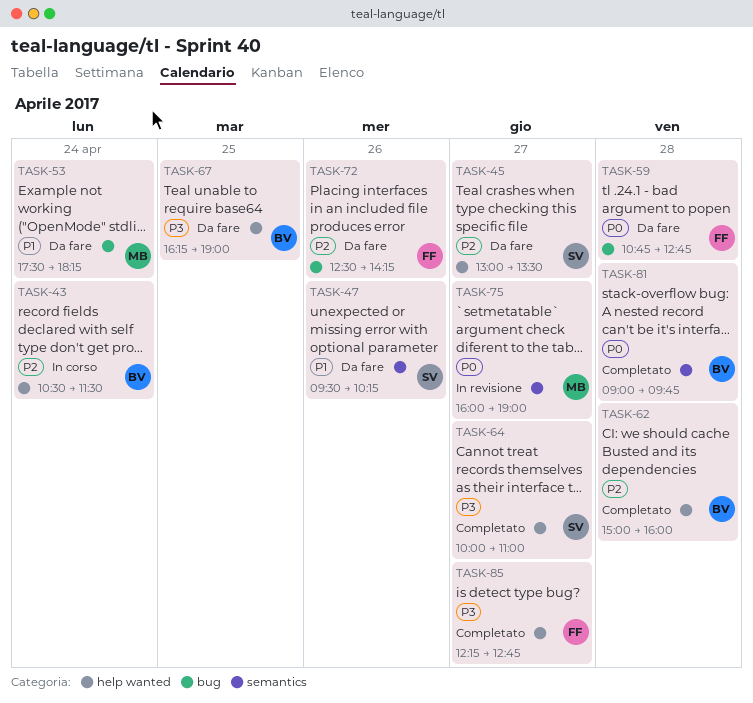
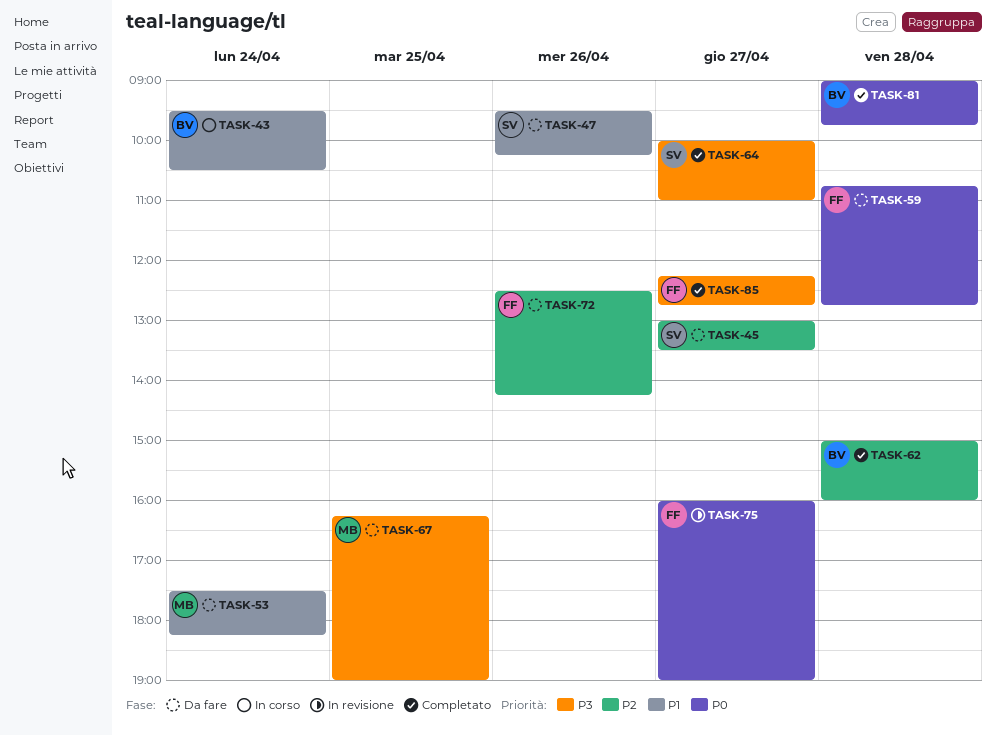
TASK-43, priority: P2 -> P1
TASK-43, begins: 10:30 -> 09:30
TASK-43, ends: 11:30 -> 10:30
TASK-67, owner: BV -> MB
TASK-75, owner: MB -> FF

